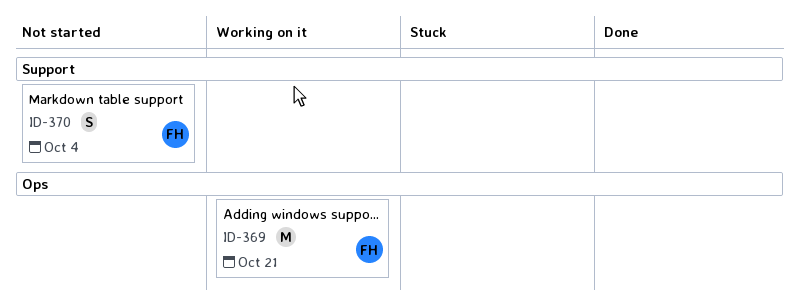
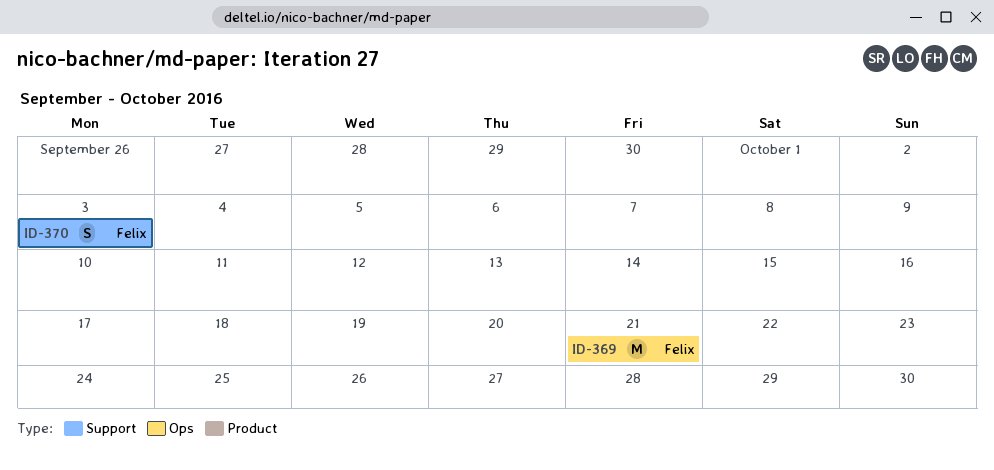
ID-370, due: Oct 4 -> Oct 3

